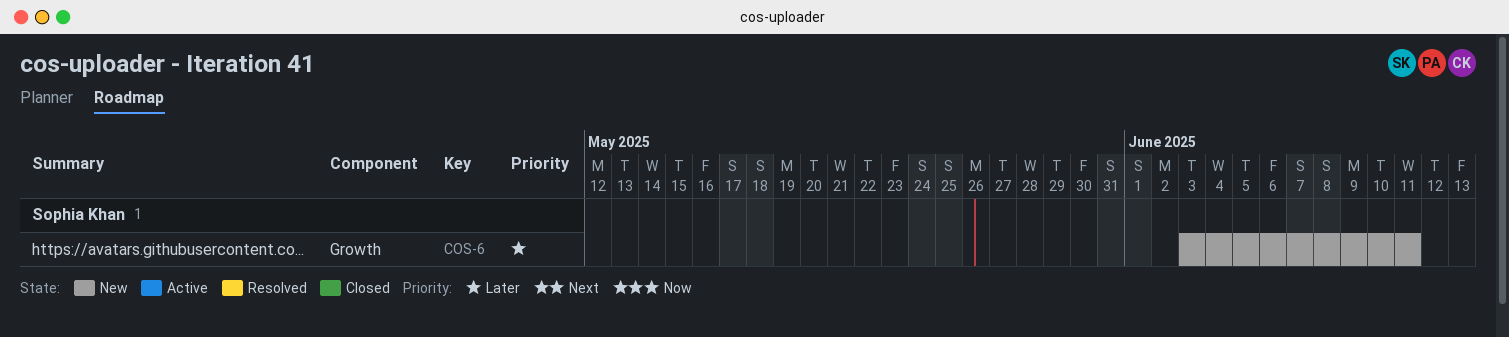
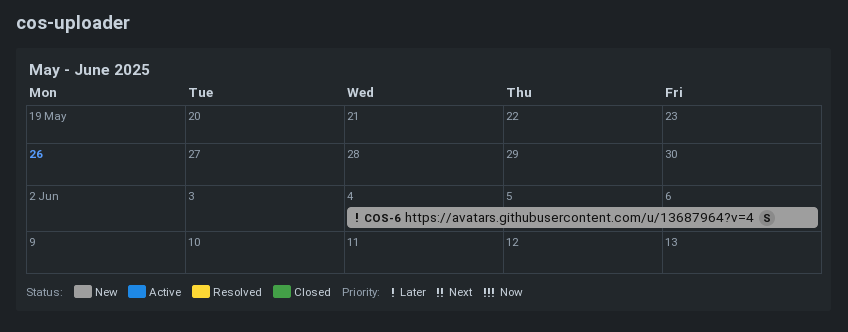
COS-6, start: Jun 3 -> Jun 4
COS-6, due: Jun 11 -> Jun 6

